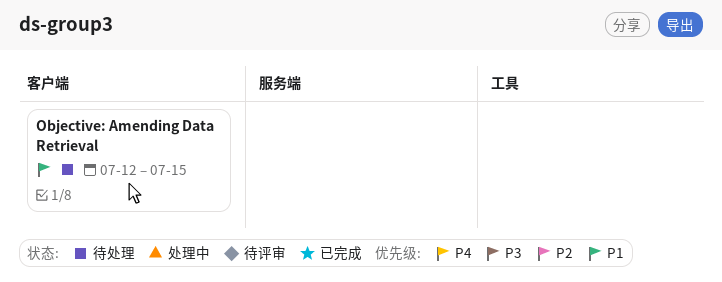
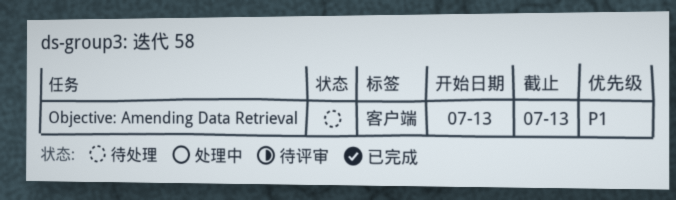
Objective: Amending Data Retrieval, start: Jul 12 -> Jul 13
Objective: Amending Data Retrieval, due: Jul 15 -> Jul 13

